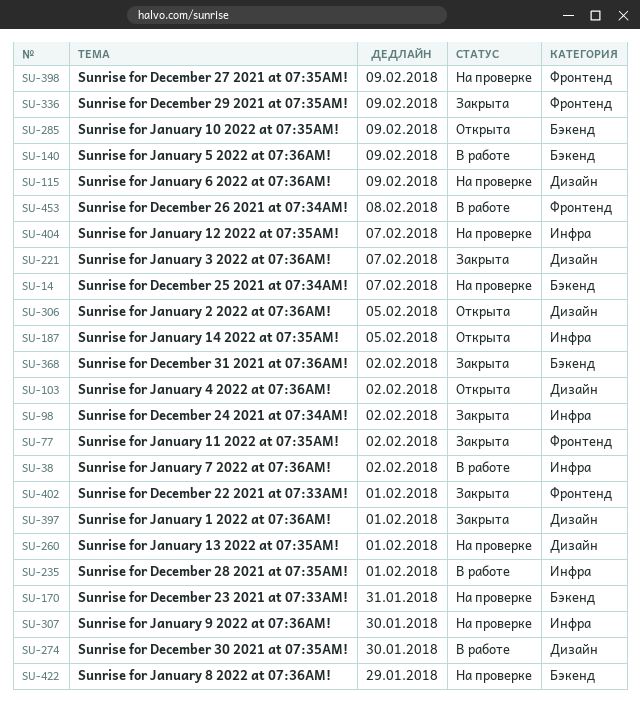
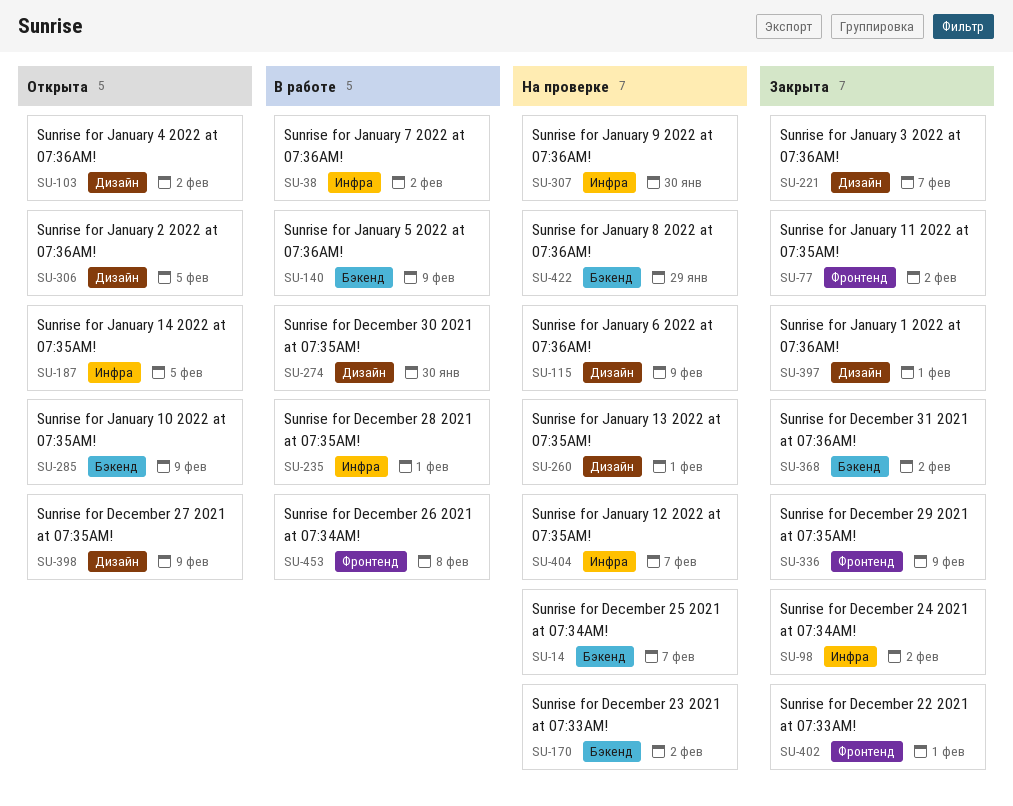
SU-170, due: Jan 31 -> Feb 2
SU-398, status: На проверке -> Открыта
SU-398, label: Фронтенд -> Дизайн

